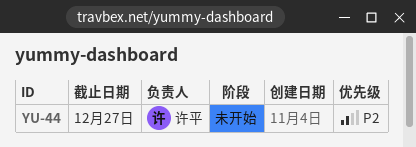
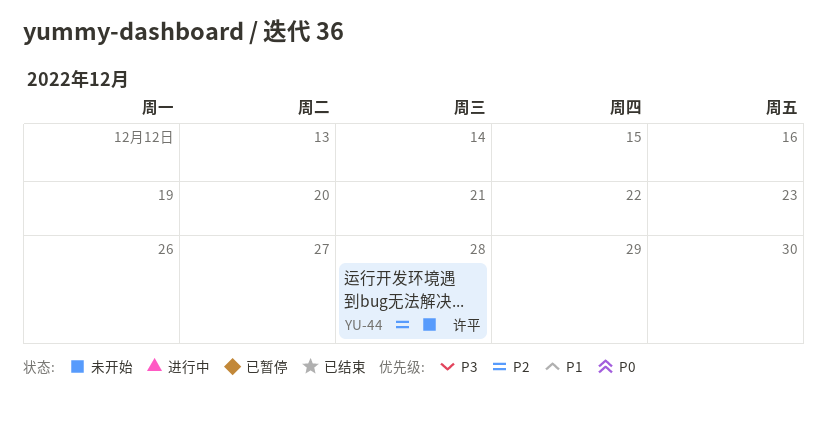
YU-44, due: Dec 27 -> Dec 28

